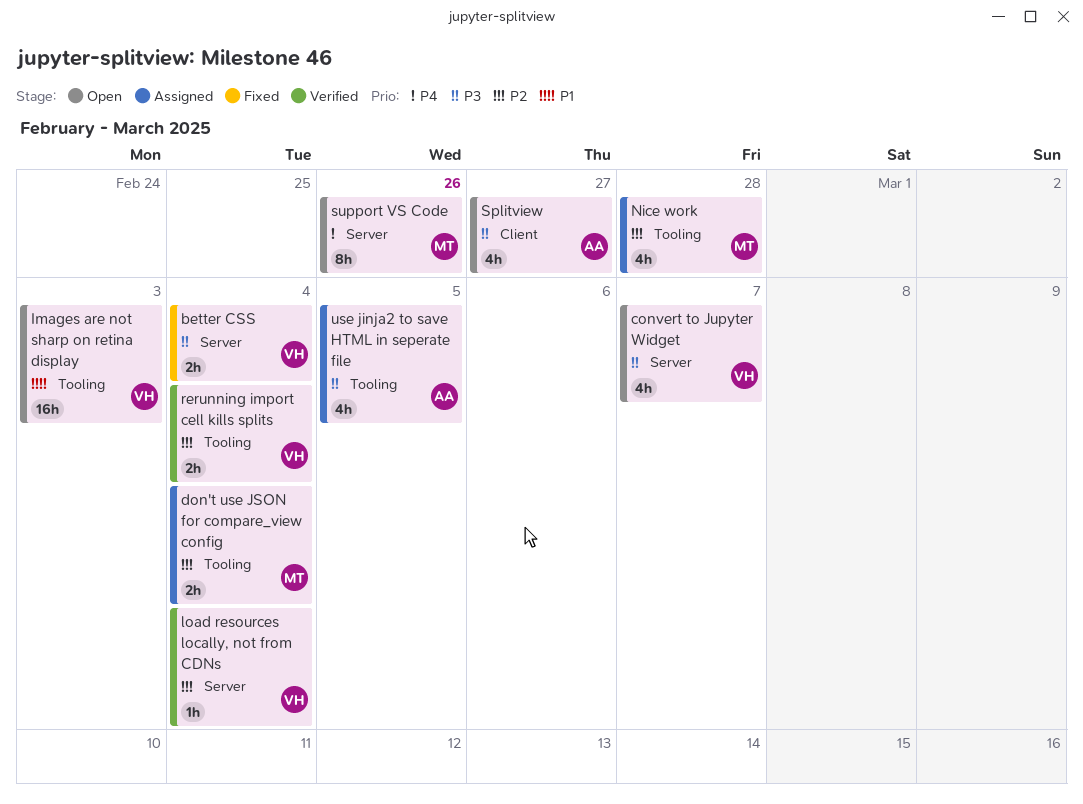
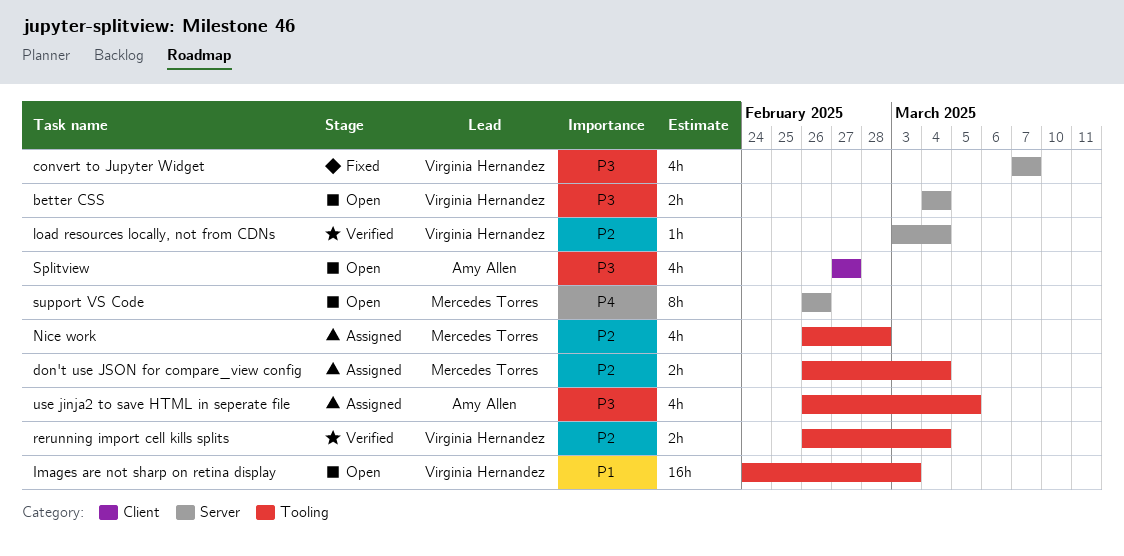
better CSS, status: Fixed -> Open
convert to Jupyter Widget, status: Open -> Fixed

